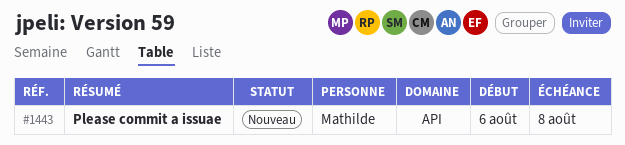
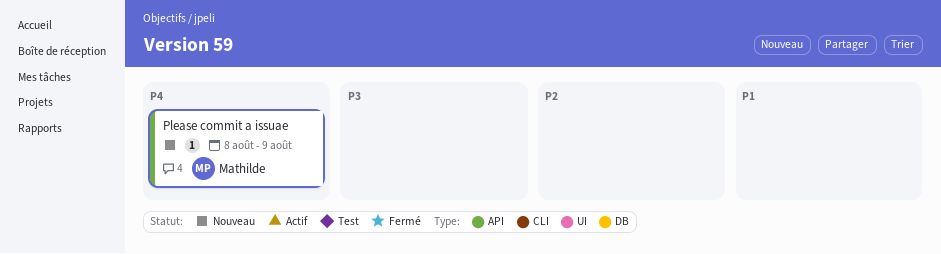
Please commit a issuae, start: Aug 6 -> Aug 8
Please commit a issuae, due: Aug 8 -> Aug 9

